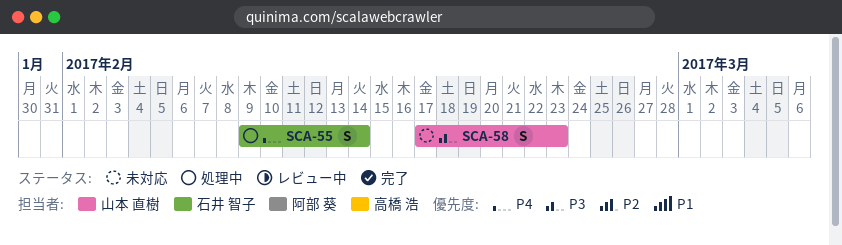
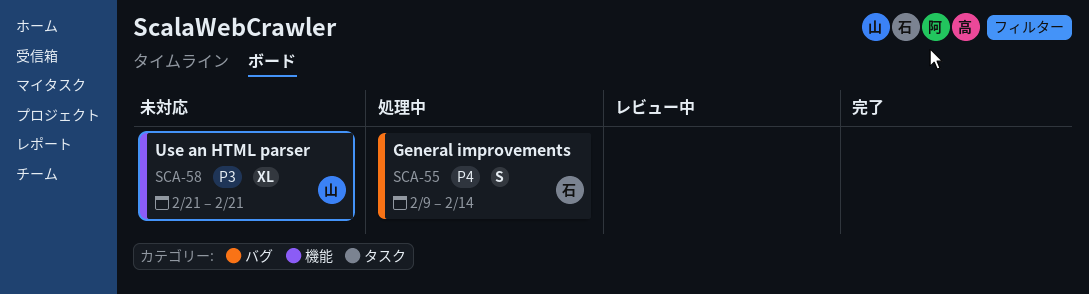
SCA-58, estimate: S -> XL
SCA-58, start: Feb 17 -> Feb 21
SCA-58, due: Feb 23 -> Feb 21

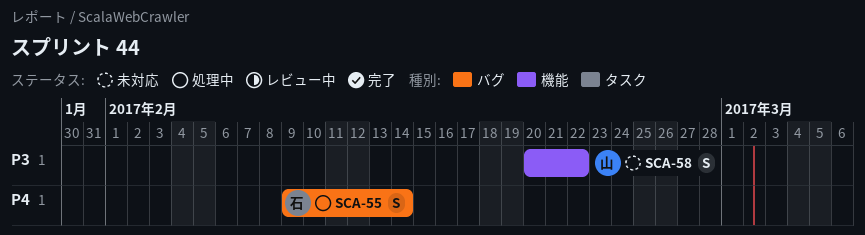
SCA-58, estimate: XL -> S
SCA-58, start: Feb 21 -> Feb 20
SCA-58, due: Feb 21 -> Feb 22

